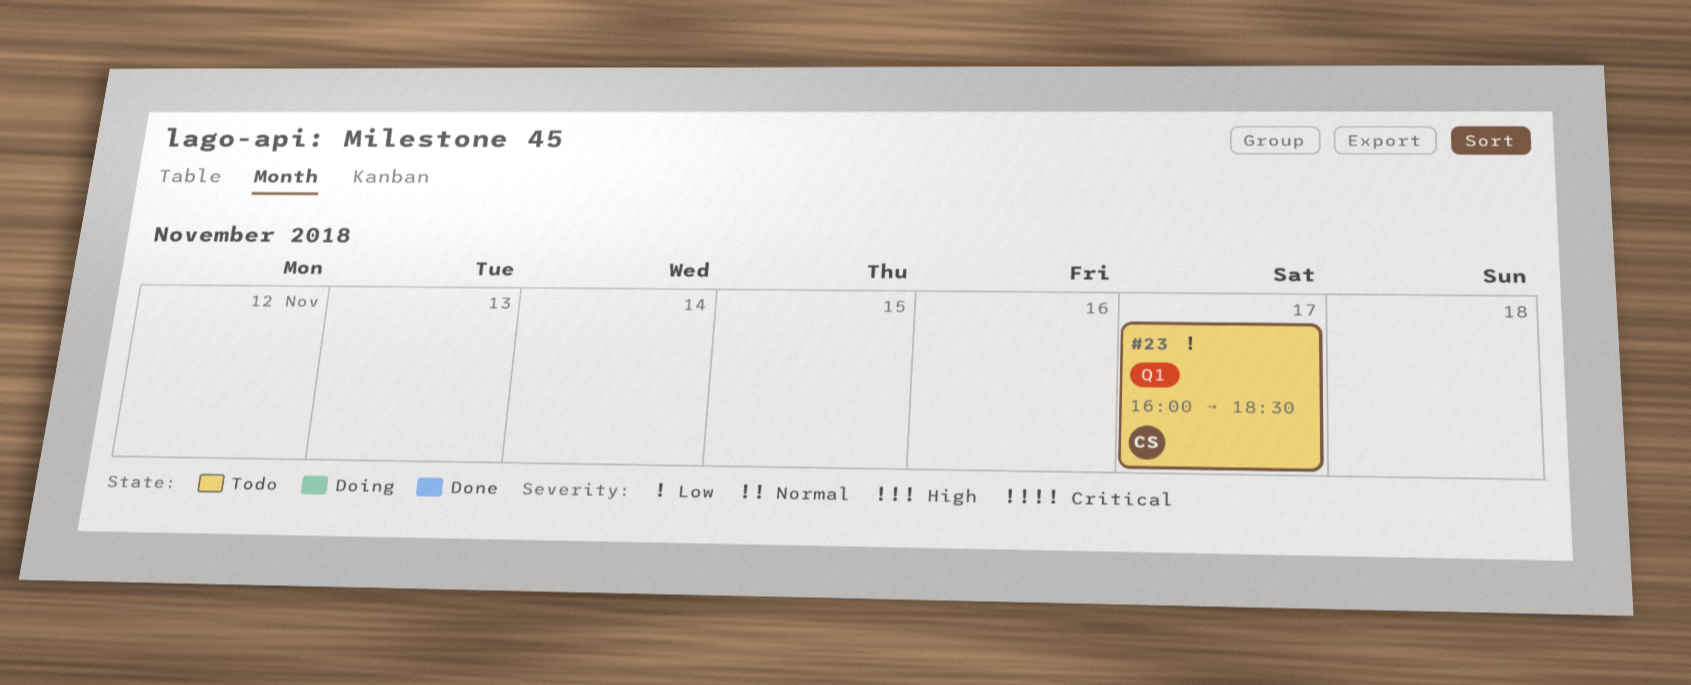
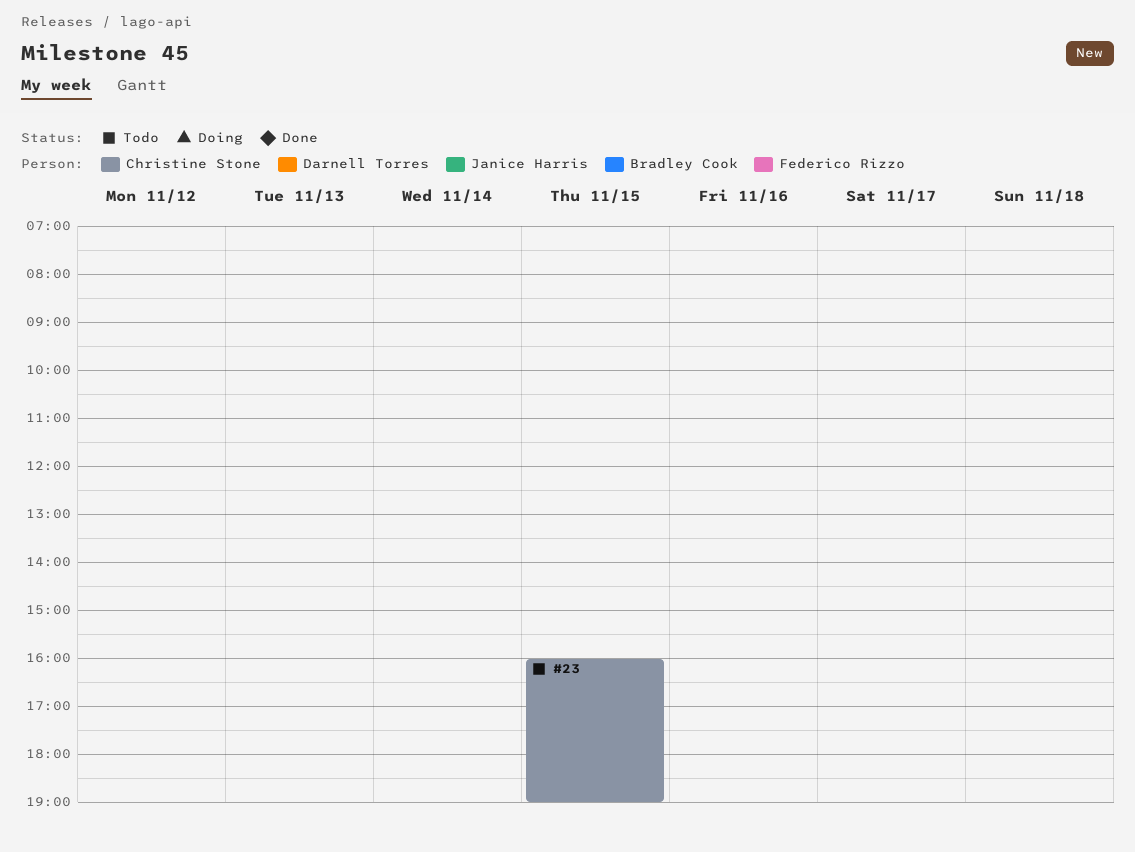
#23, day: Nov 17 -> Nov 15
#23, ends: 18:30 -> 19:00

